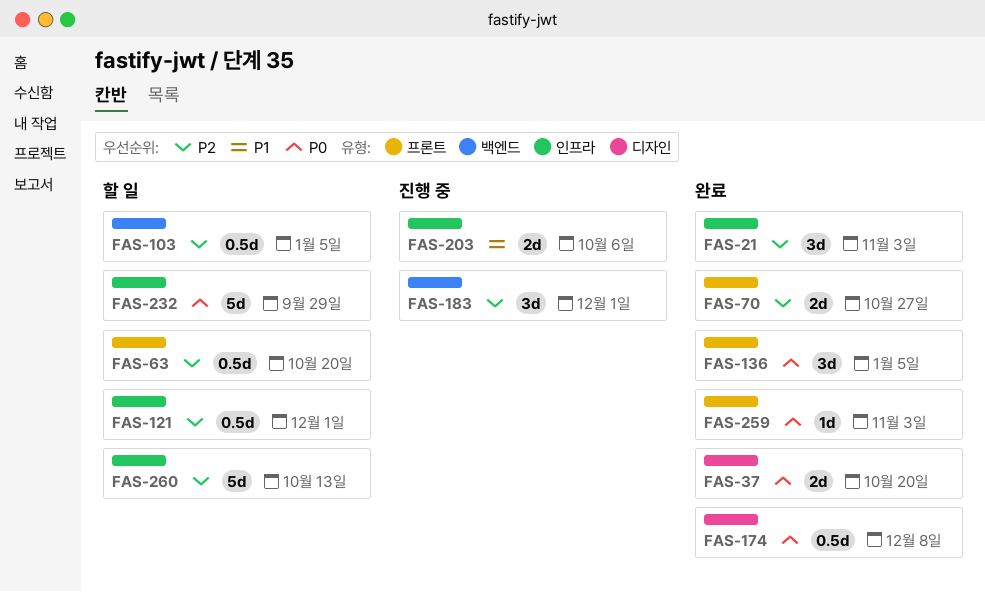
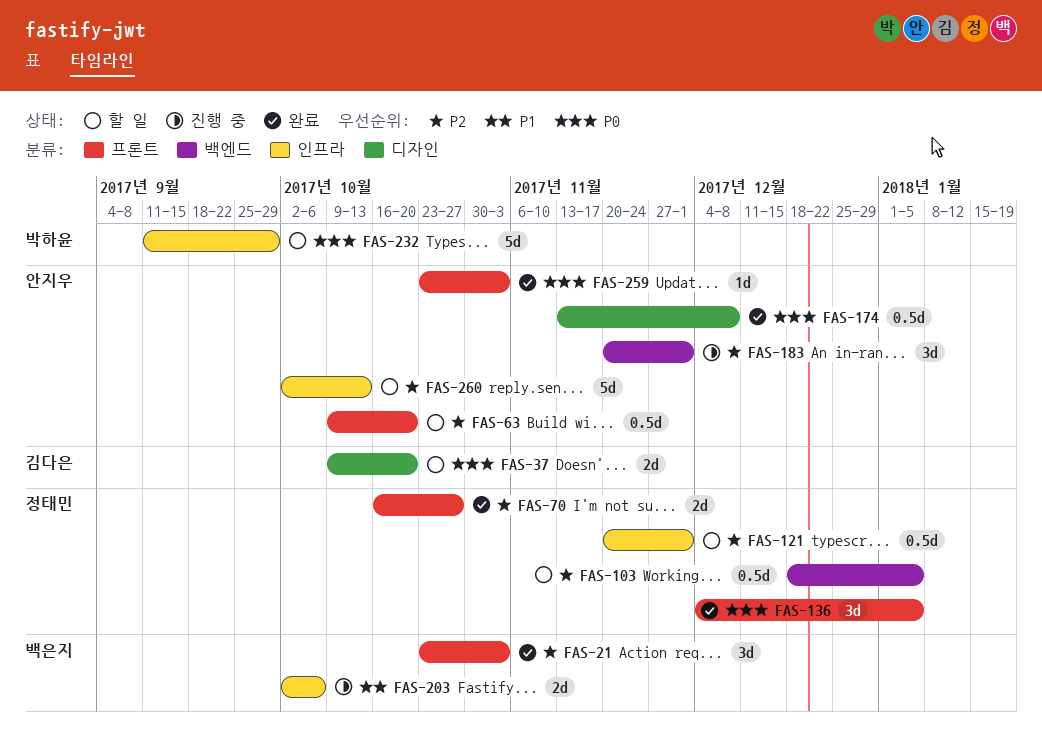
FAS-21, label: 인프라 -> 프론트
FAS-37, status: 완료 -> 할 일

